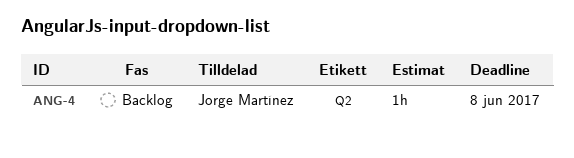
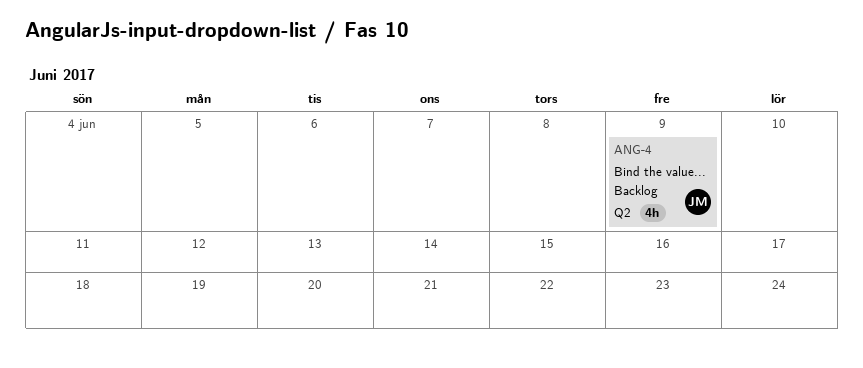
ANG-4, estimate: 1h -> 4h
ANG-4, due: Jun 8 -> Jun 9

